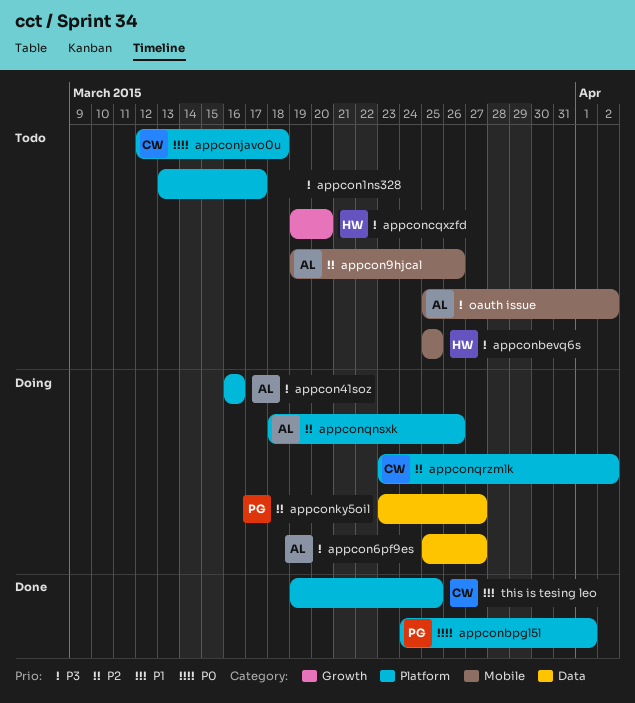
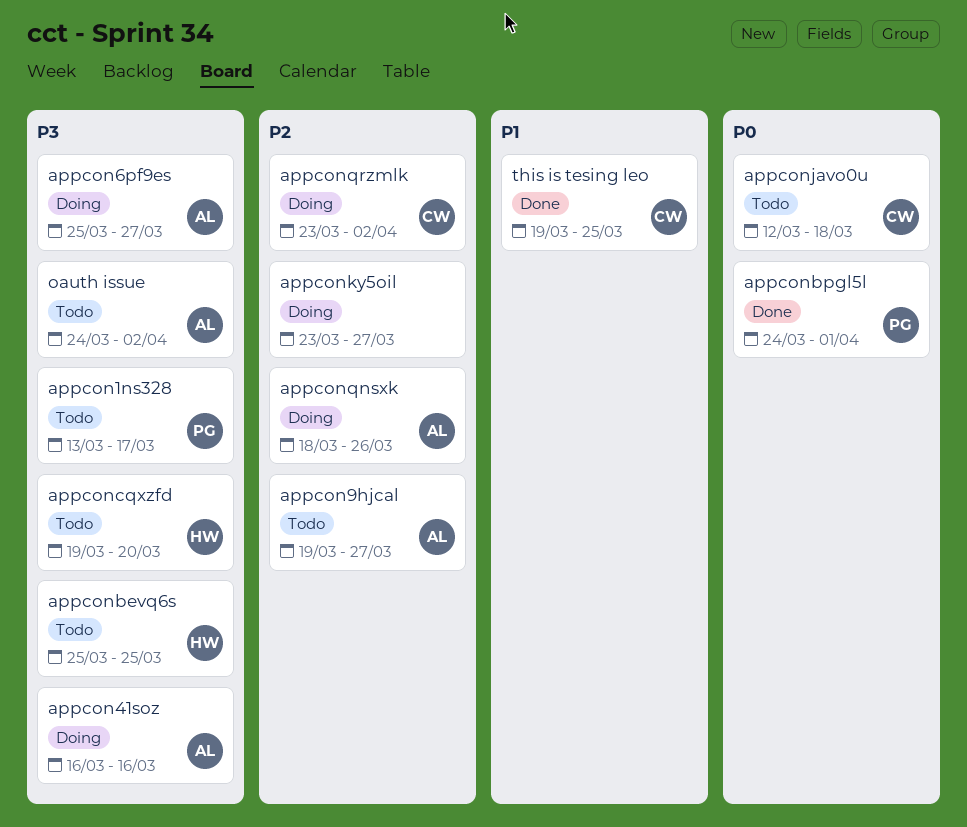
appcon1ns328, owner: none -> PG
appcon9hjcal, due: Mar 26 -> Mar 27
appconky5oil, owner: PG -> none
oauth issue, start: Mar 25 -> Mar 24

